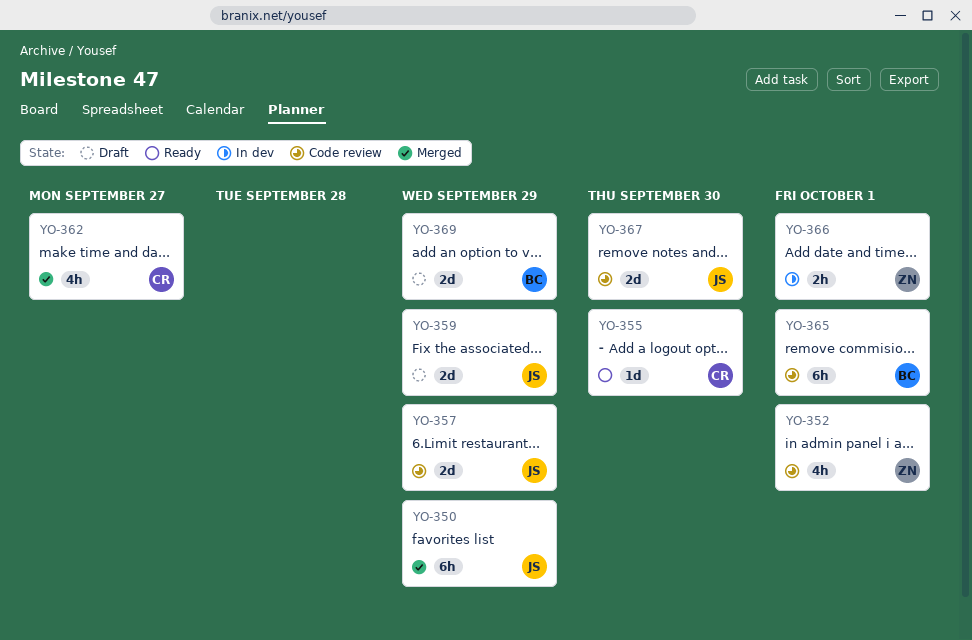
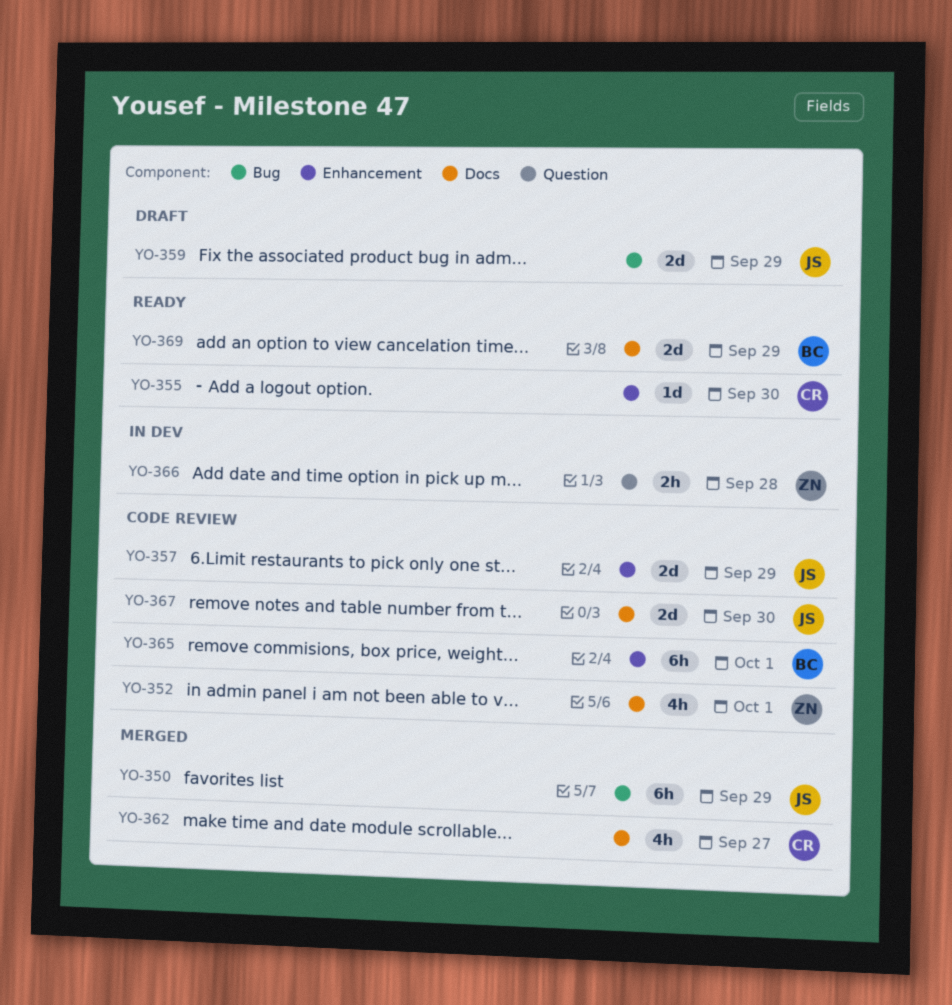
YO-366, due: Oct 1 -> Sep 28
YO-369, status: Draft -> Ready

